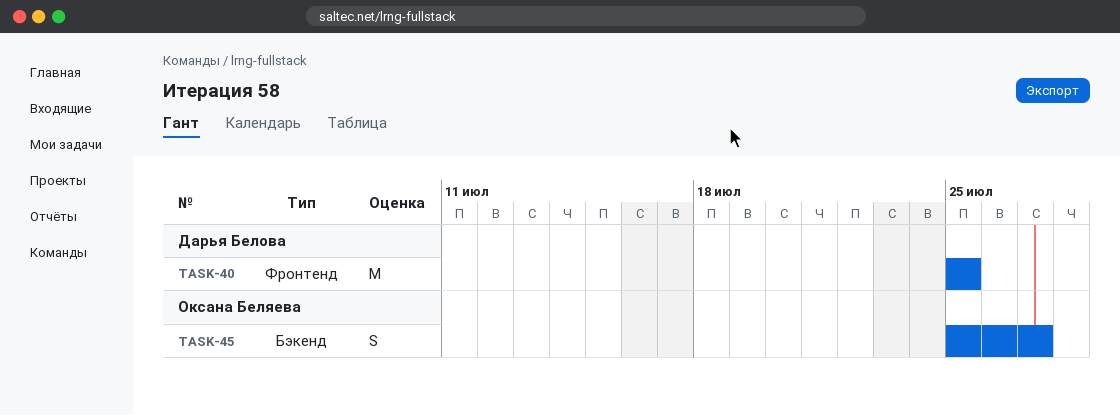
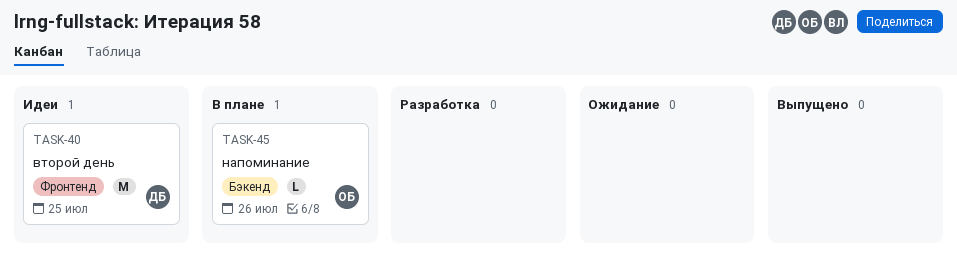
TASK-45, estimate: S -> L
TASK-45, due: Jul 27 -> Jul 26

